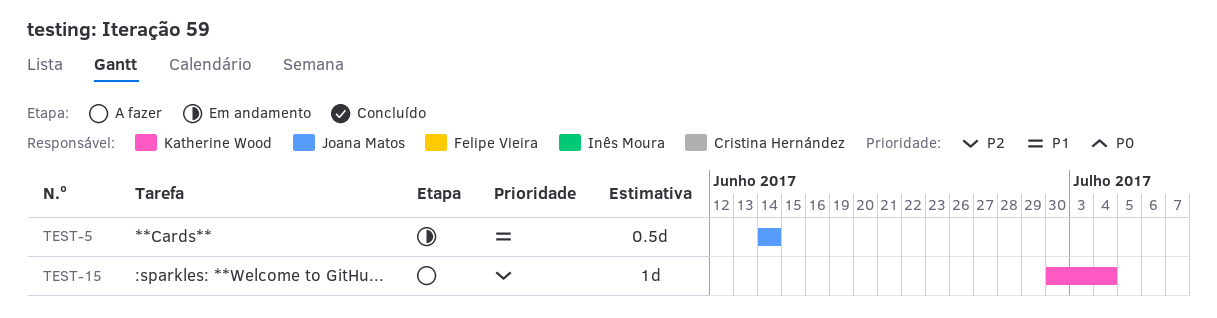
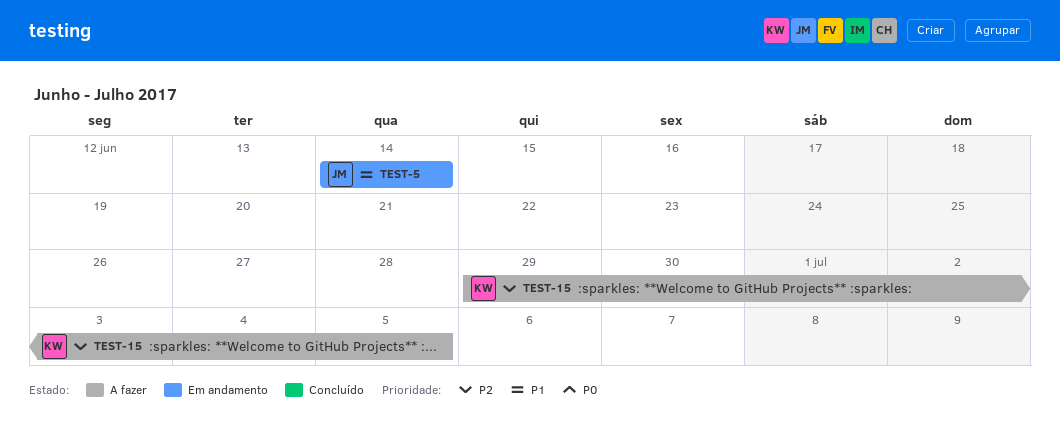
TEST-15, start: Jun 30 -> Jun 29
TEST-15, due: Jul 4 -> Jul 5

